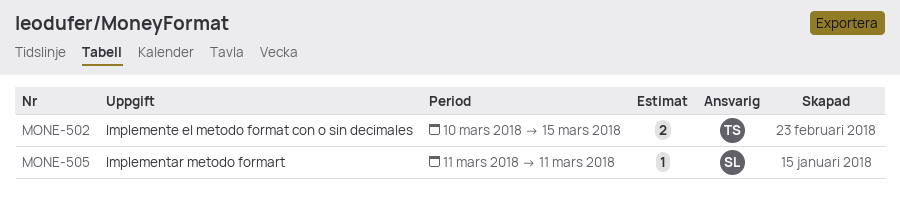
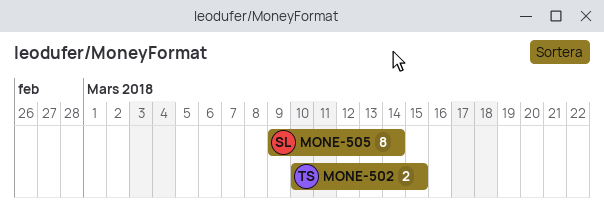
MONE-505, estimate: 1 -> 8
MONE-505, start: Mar 11 -> Mar 9
MONE-505, due: Mar 11 -> Mar 14

